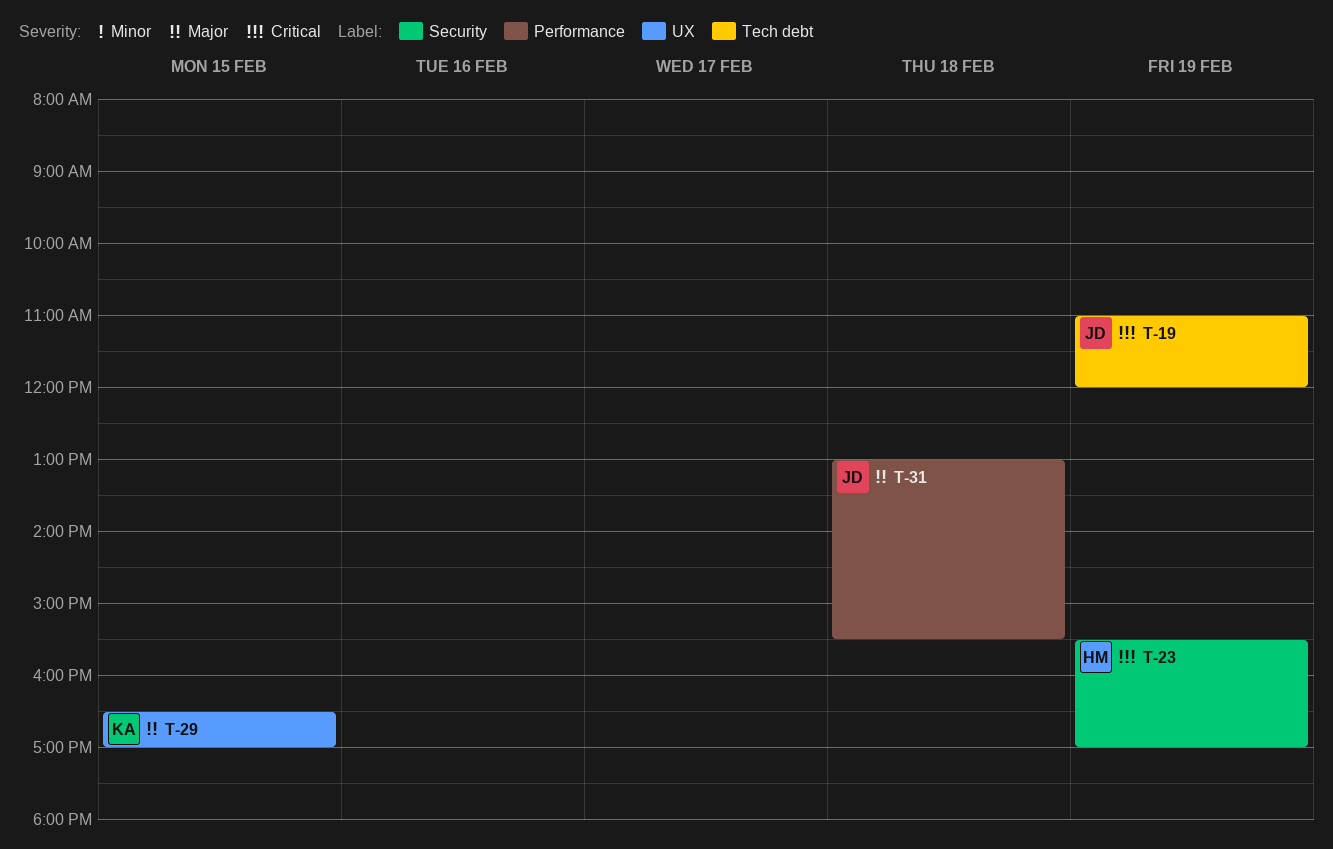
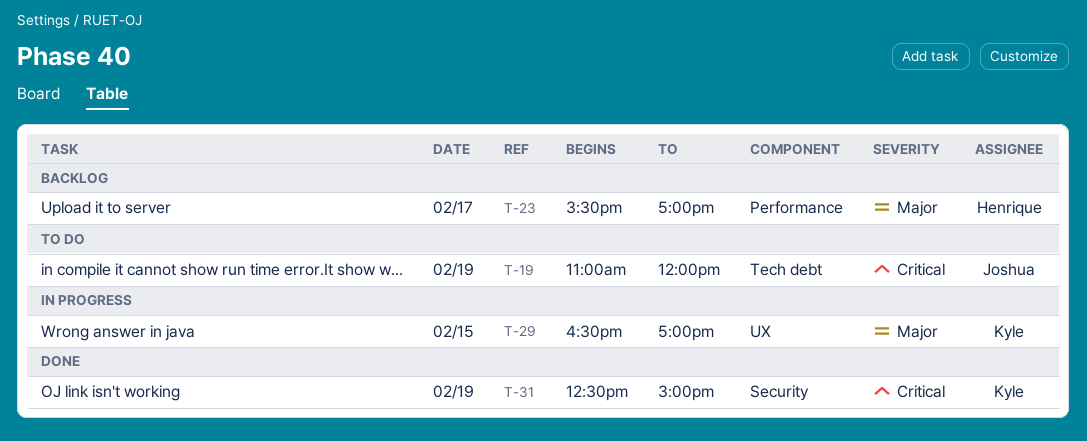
T-23, priority: Critical -> Major
T-23, label: Security -> Performance
T-23, day: Feb 19 -> Feb 17
T-31, owner: Joshua -> Kyle
T-31, priority: Major -> Critical
T-31, label: Performance -> Security
T-31, day: Feb 18 -> Feb 19
T-31, begins: 13:00 -> 12:30
T-31, ends: 15:30 -> 15:00

